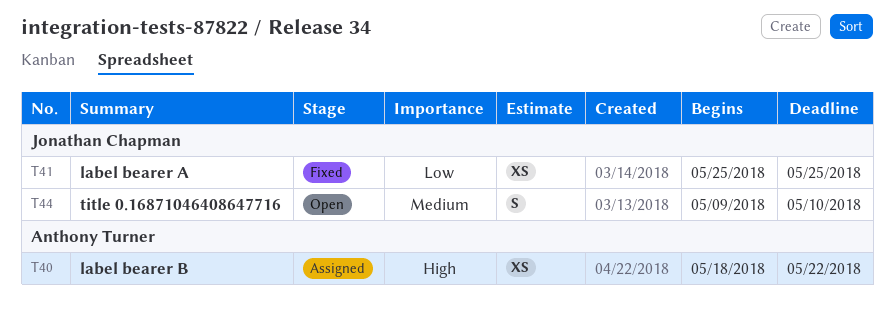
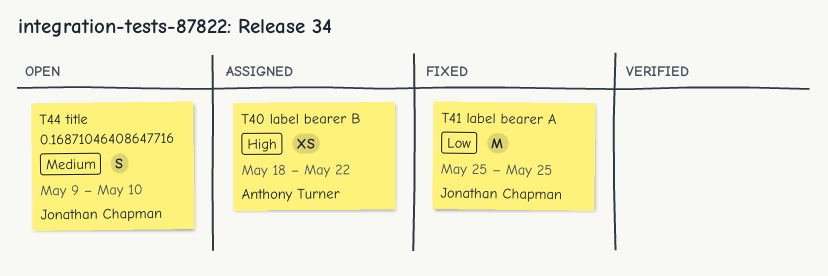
T41, estimate: XS -> M

